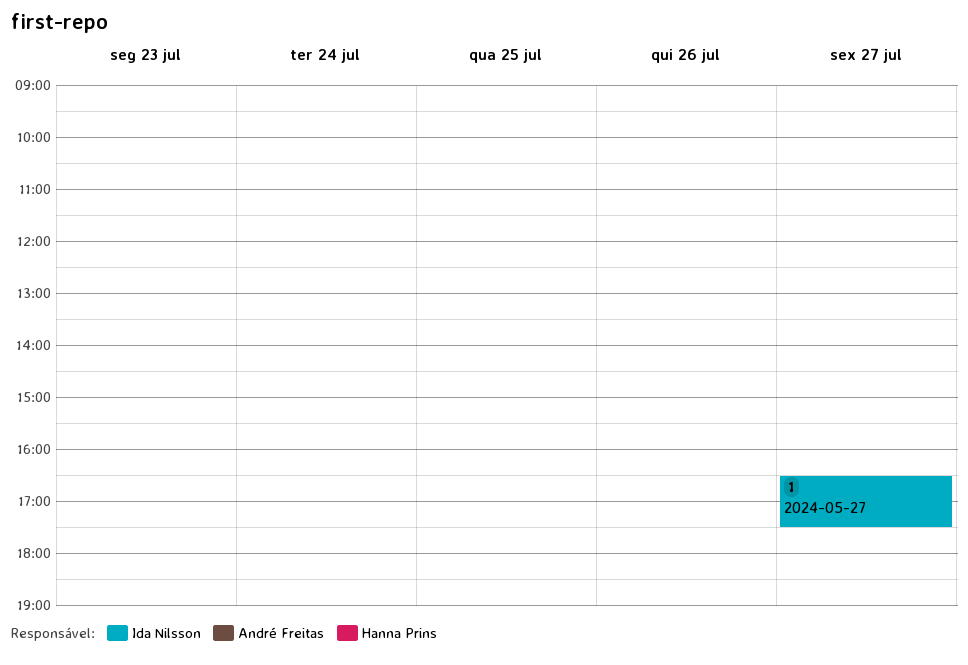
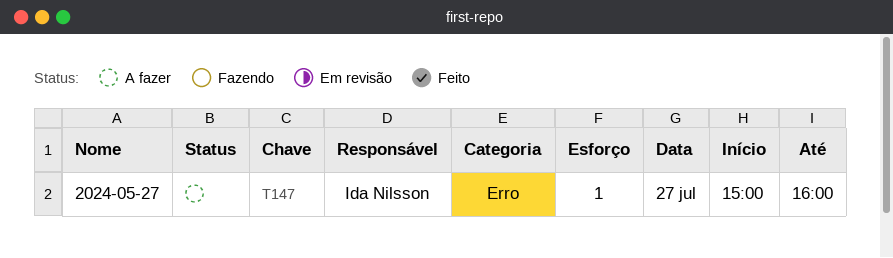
2024-05-27, begins: 16:30 -> 15:00
2024-05-27, ends: 17:30 -> 16:00

